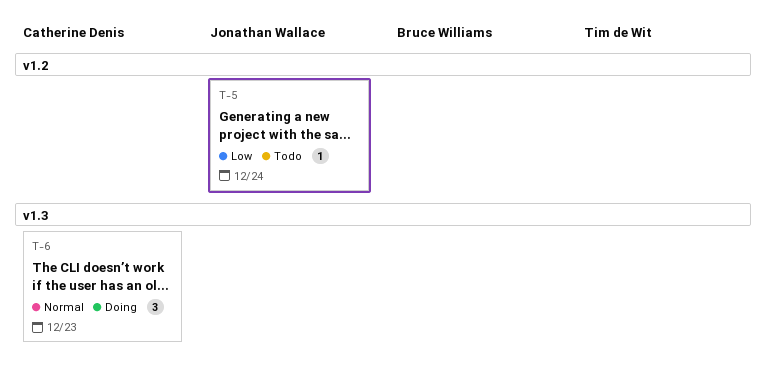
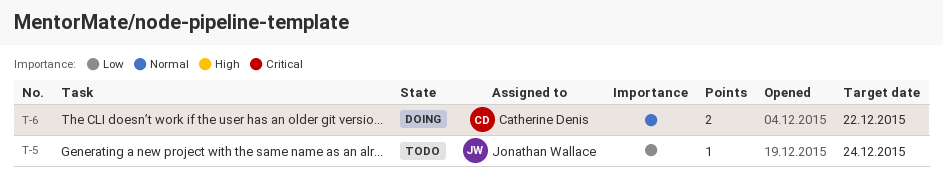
T-6, estimate: 3 -> 2
T-6, due: Dec 23 -> Dec 22

